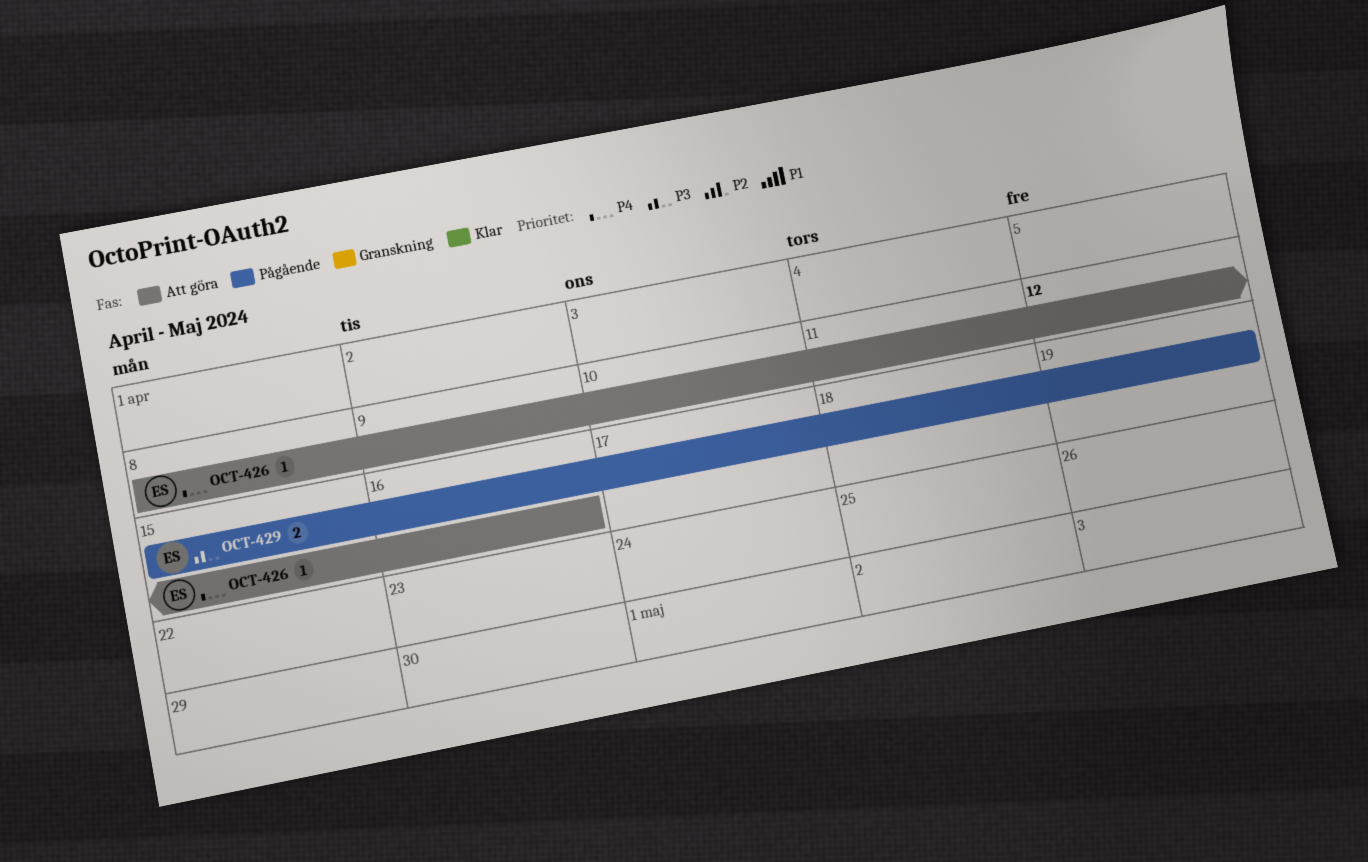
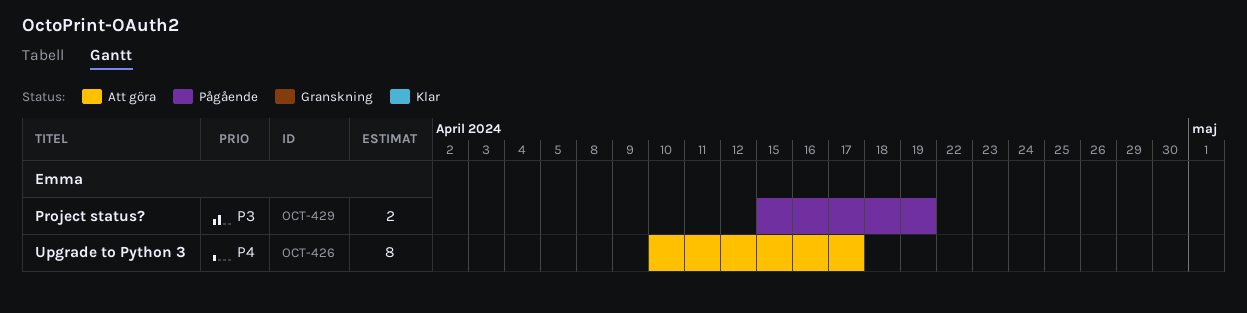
OCT-426, estimate: 1 -> 8
OCT-426, start: Apr 8 -> Apr 10
OCT-426, due: Apr 16 -> Apr 17

